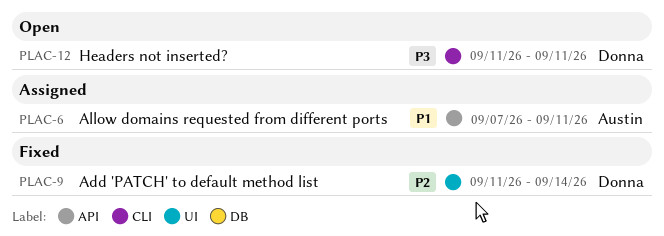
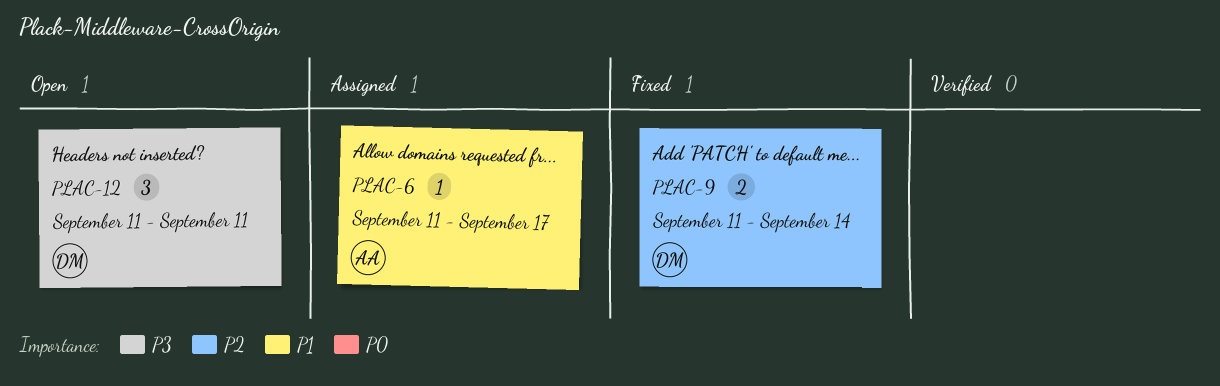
PLAC-6, start: Sep 7 -> Sep 11
PLAC-6, due: Sep 11 -> Sep 17

